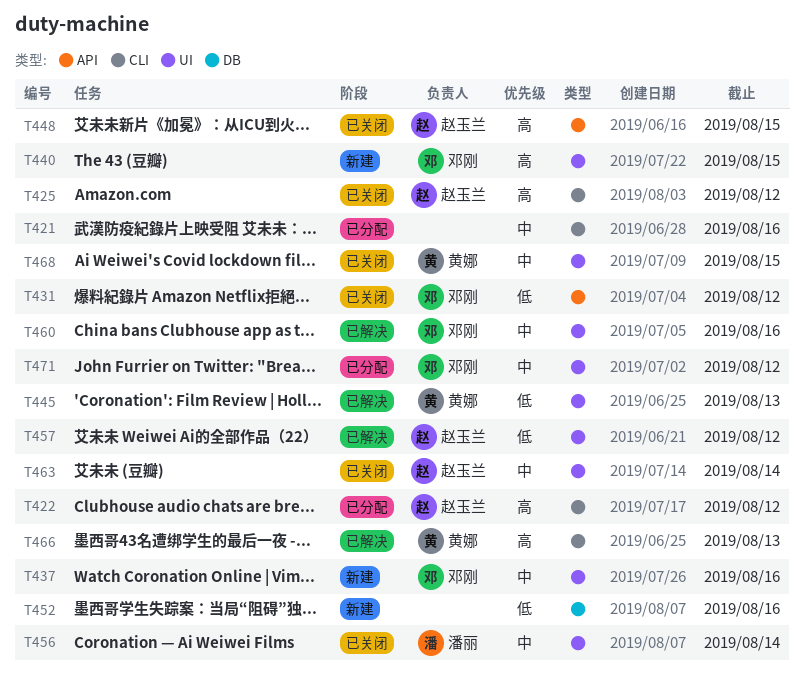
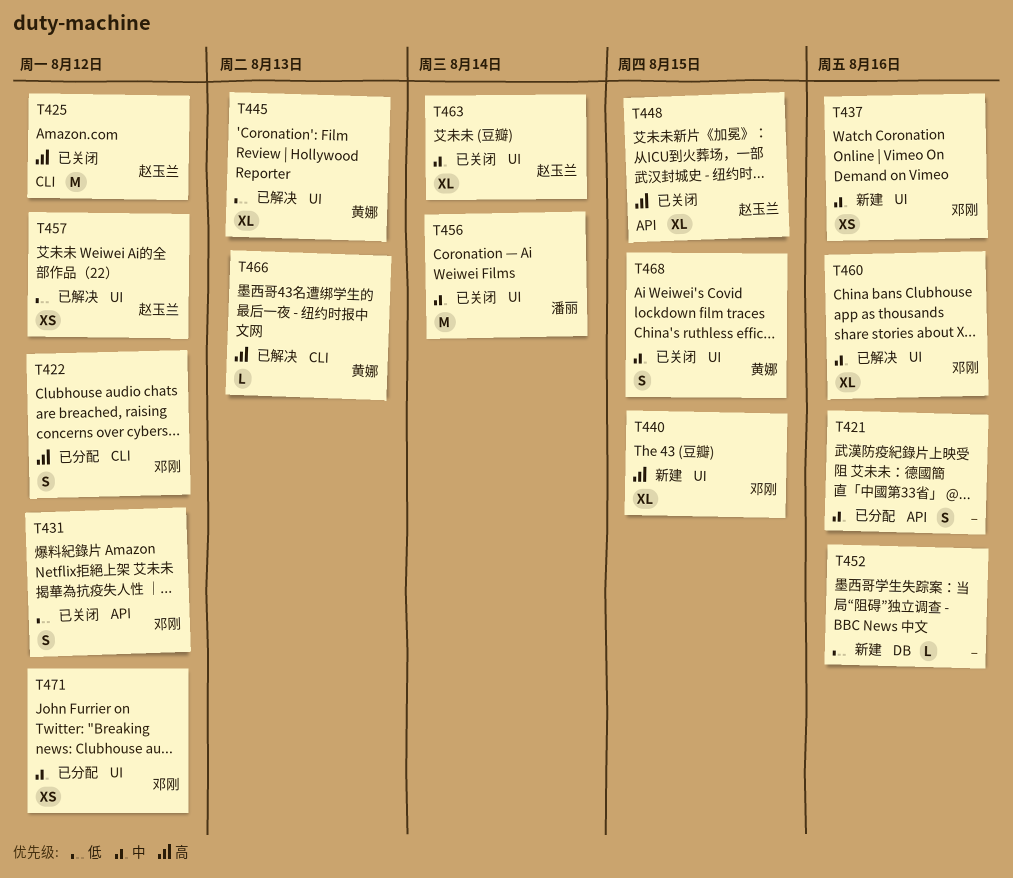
T421, label: CLI -> API
T422, owner: 赵玉兰 -> 邓刚

